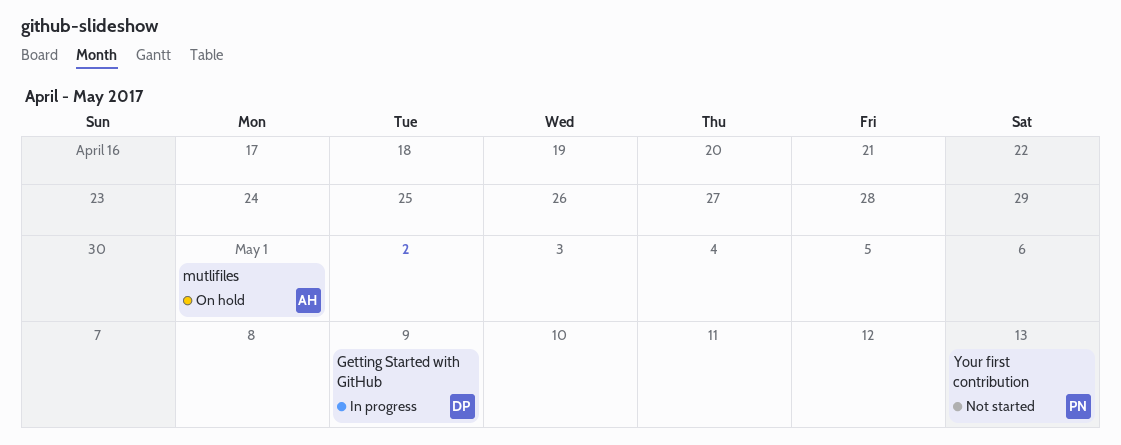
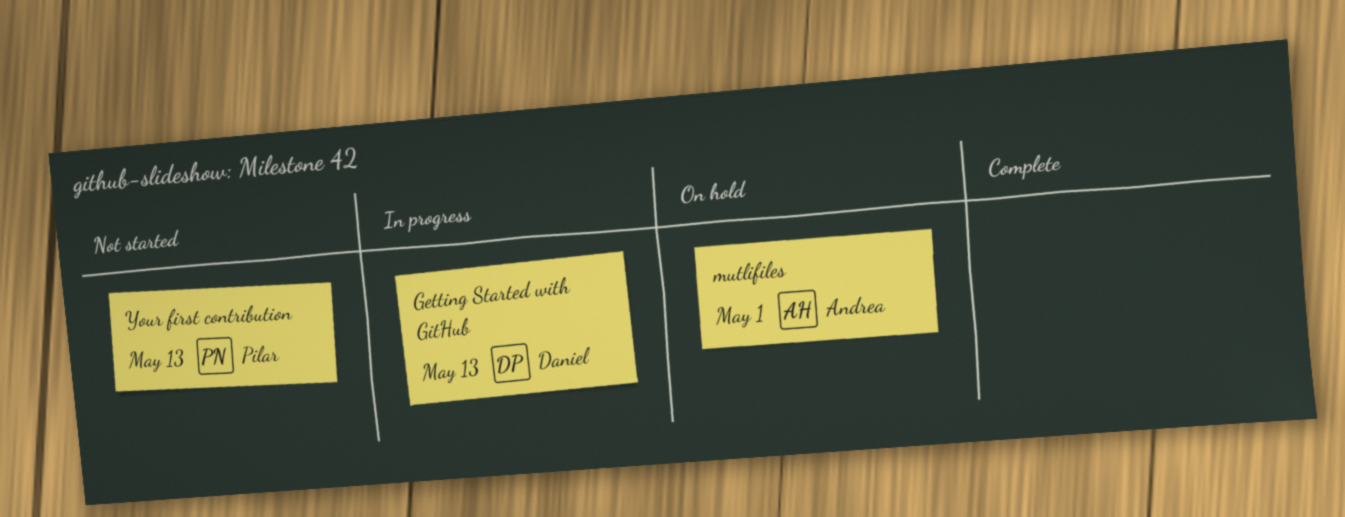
Getting Started with GitHub, due: May 9 -> May 13

